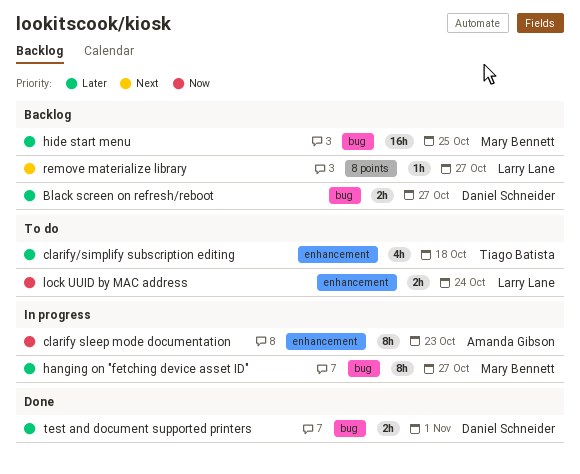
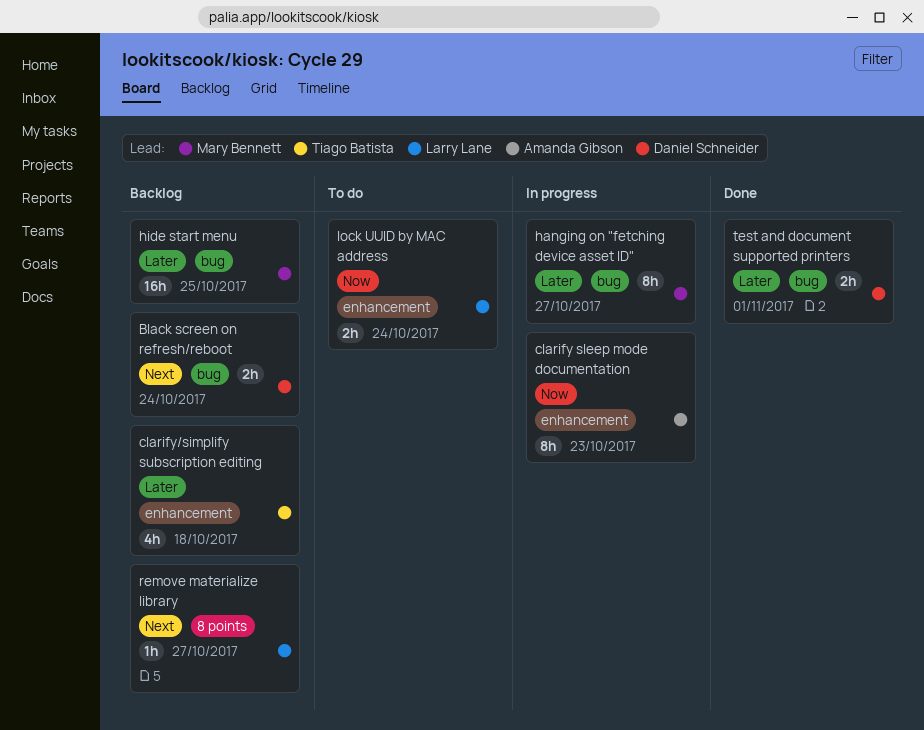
Black screen on refresh/reboot, priority: Later -> Next
Black screen on refresh/reboot, due: Oct 27 -> Oct 24
clarify/simplify subscription editing, status: To do -> Backlog

